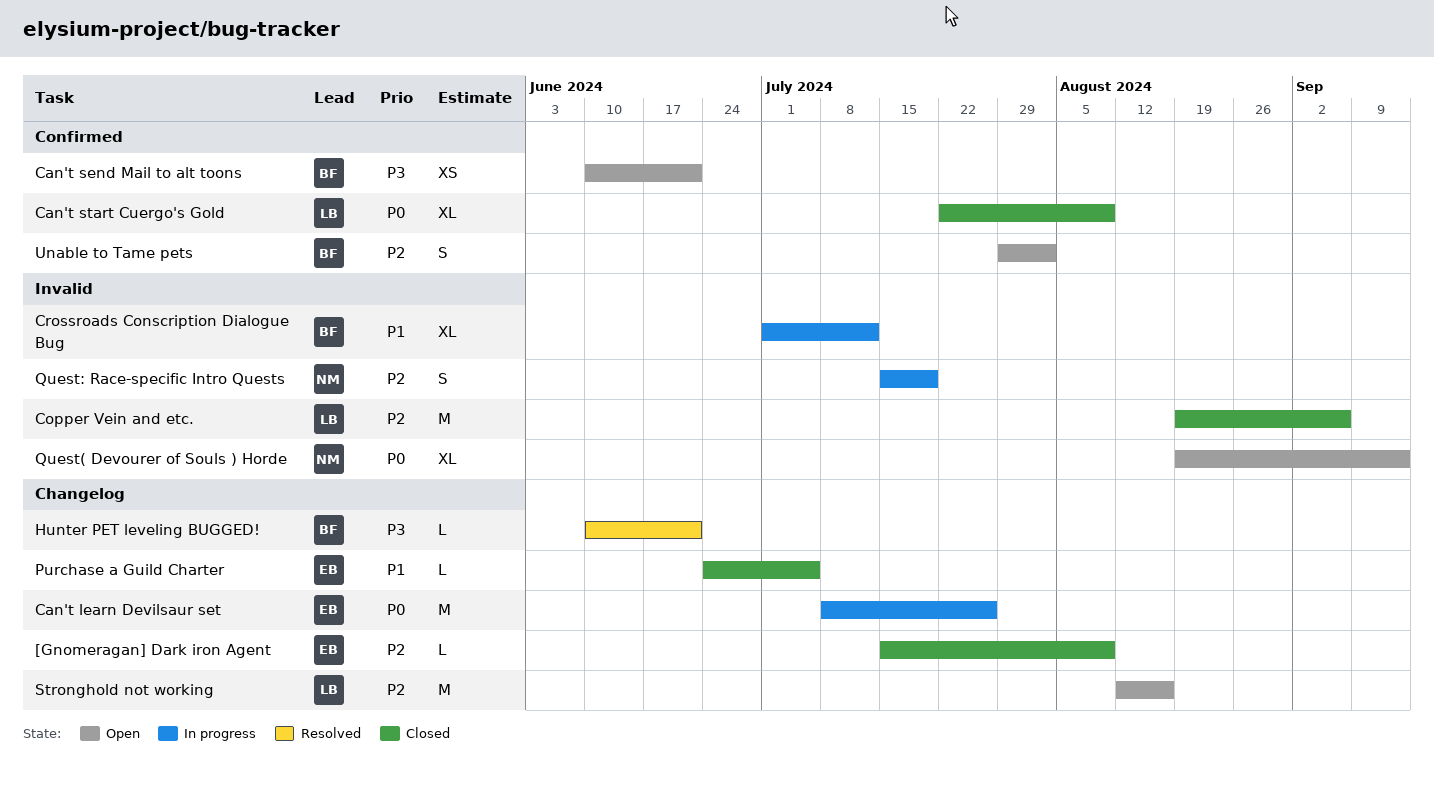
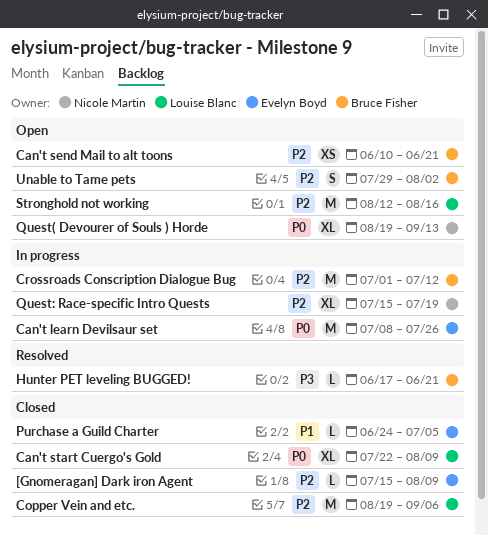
Can't send Mail to alt toons, priority: P3 -> P2
Crossroads Conscription Dialogue Bug, priority: P1 -> P2
Crossroads Conscription Dialogue Bug, estimate: XL -> M
Hunter PET leveling BUGGED!, start: Jun 10 -> Jun 17
Quest: Race-specific Intro Quests, estimate: S -> XL

